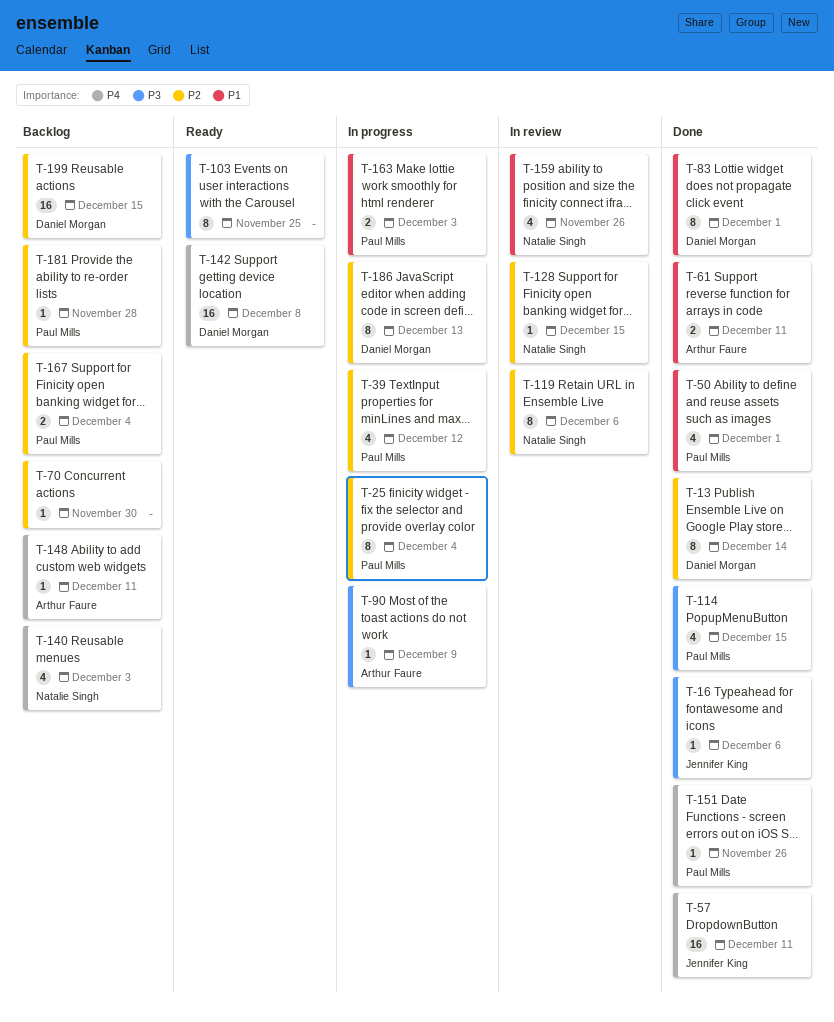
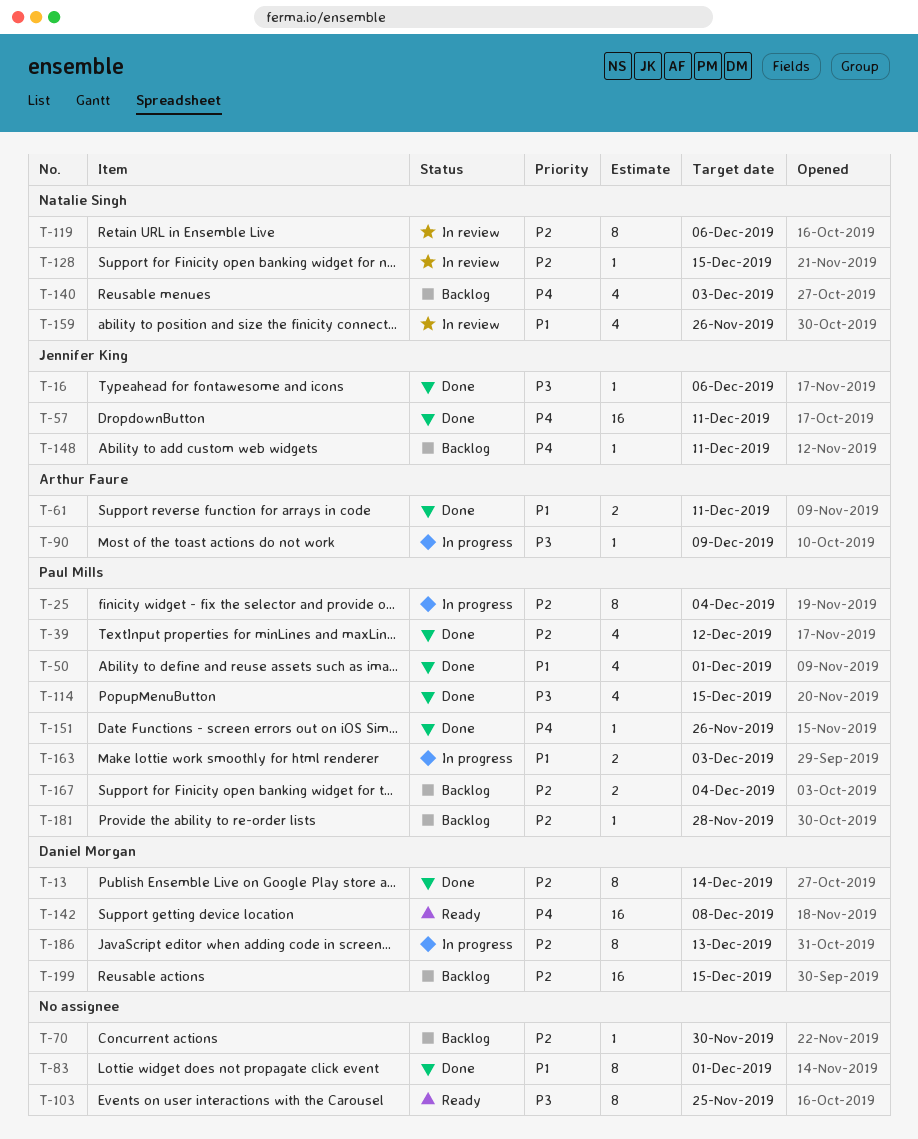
T-39, status: In progress -> Done
T-83, owner: Daniel Morgan -> none
T-148, owner: Arthur Faure -> Jennifer King

